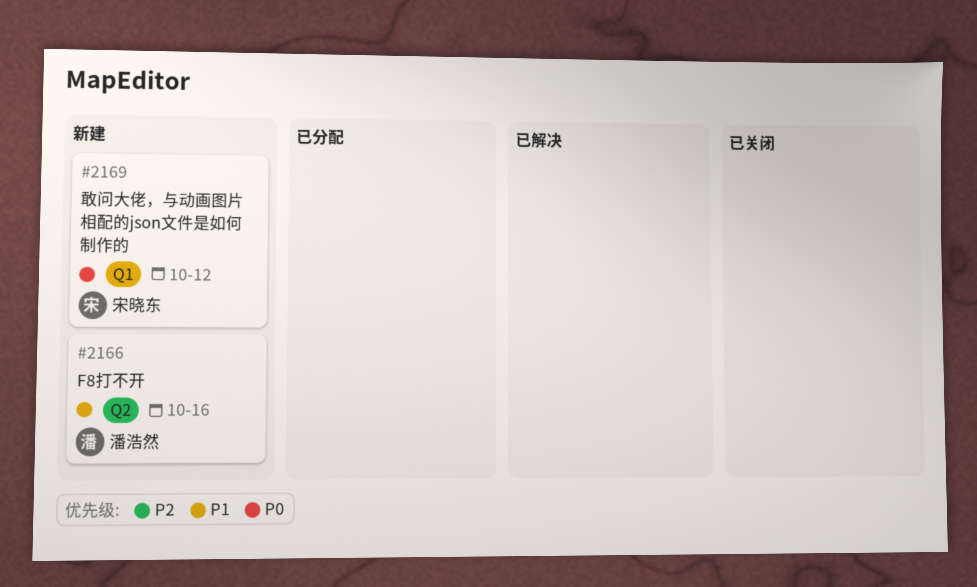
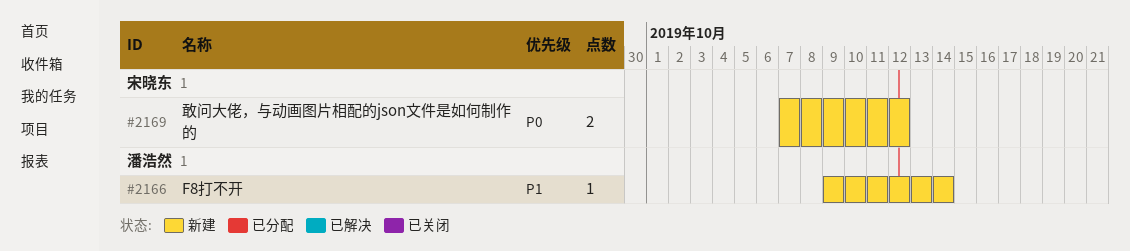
#2166, due: Oct 16 -> Oct 14

